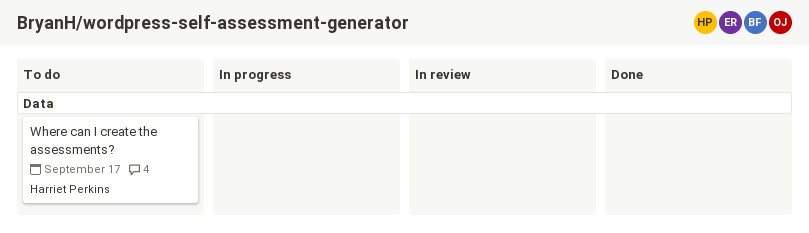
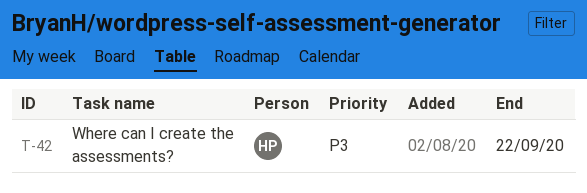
Where can I create the assessments?, due: Sep 17 -> Sep 22

